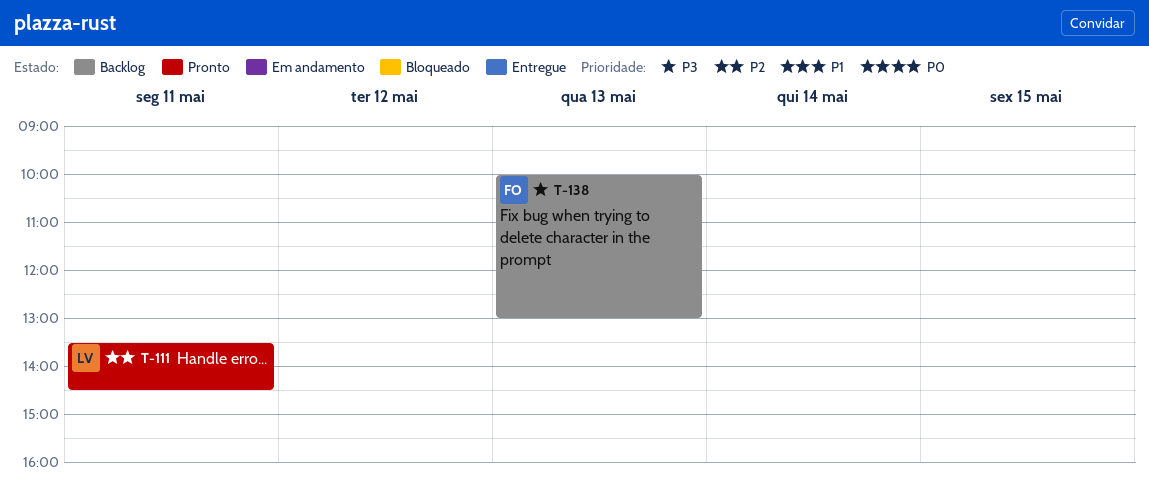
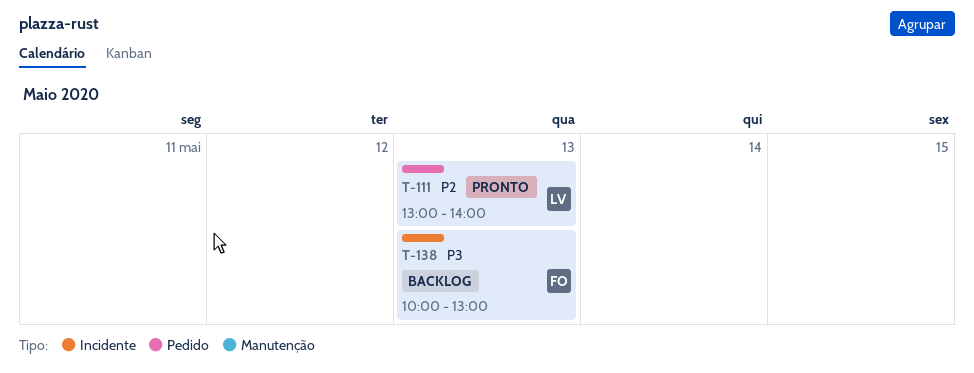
T-111, day: May 11 -> May 13
T-111, begins: 13:30 -> 13:00
T-111, ends: 14:30 -> 14:00

